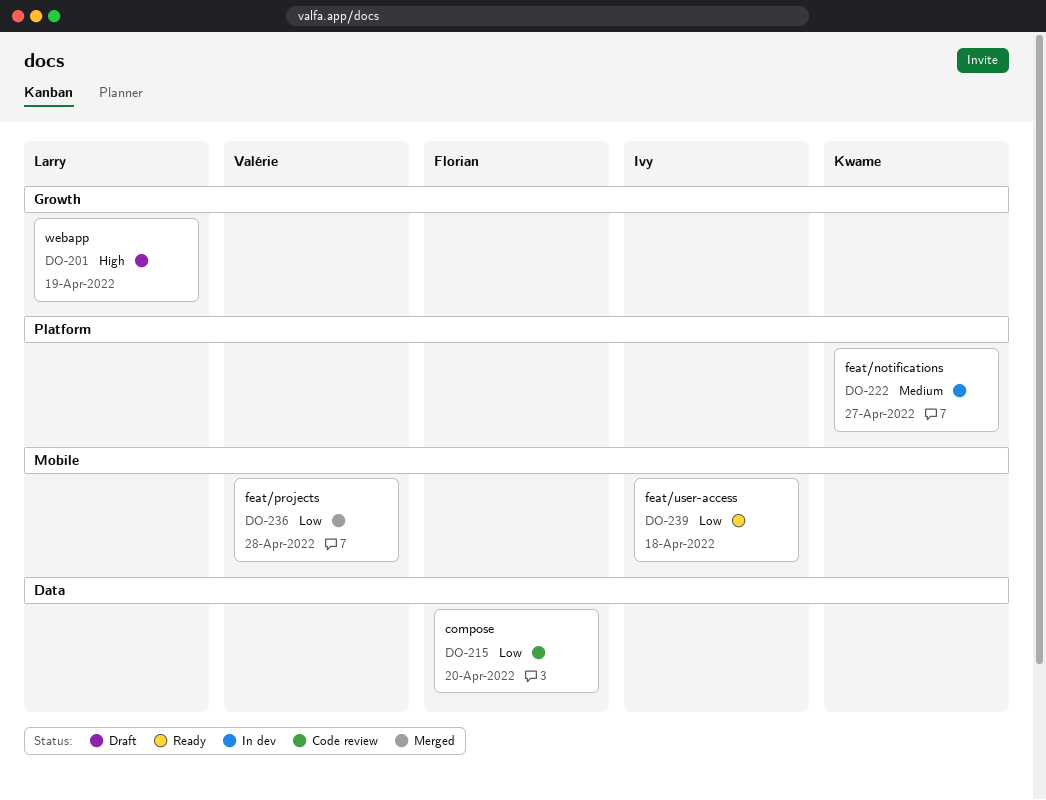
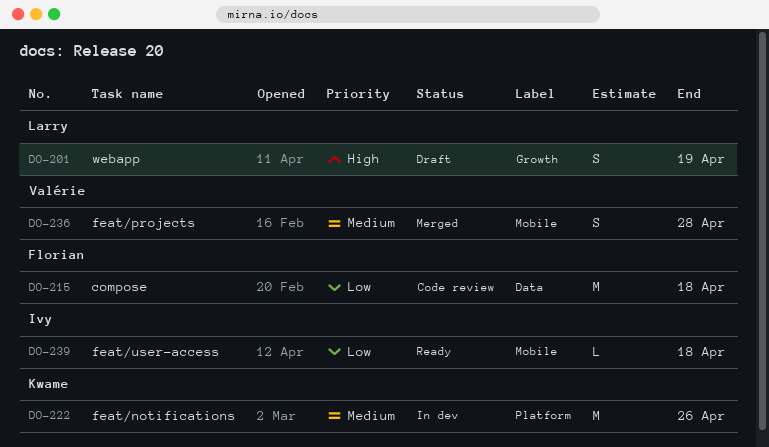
DO-215, due: Apr 20 -> Apr 18
DO-222, due: Apr 27 -> Apr 26
DO-236, priority: Low -> Medium

